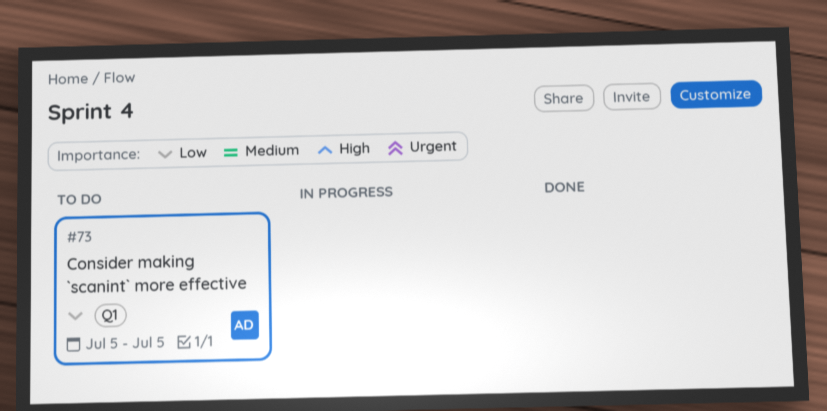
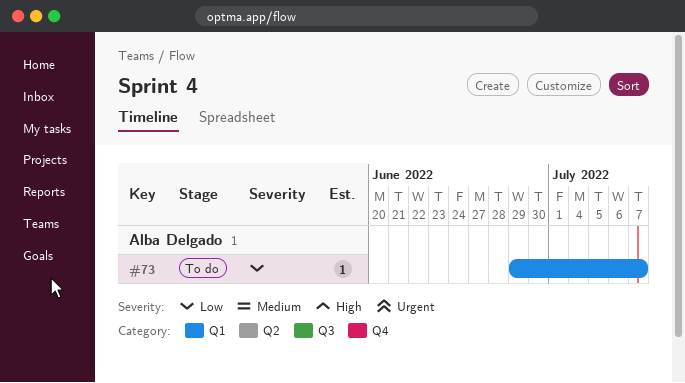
#73, start: Jul 5 -> Jun 29
#73, due: Jul 5 -> Jul 7

